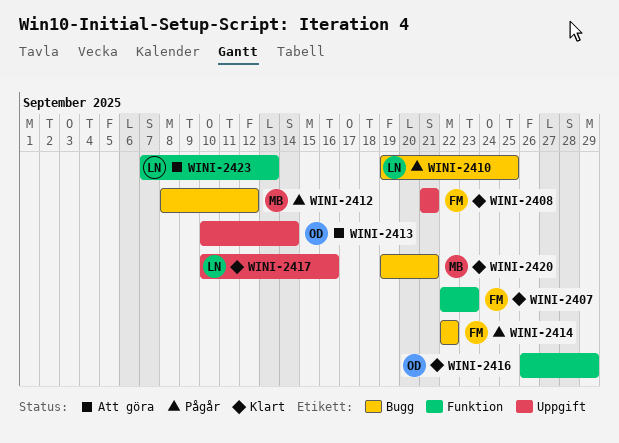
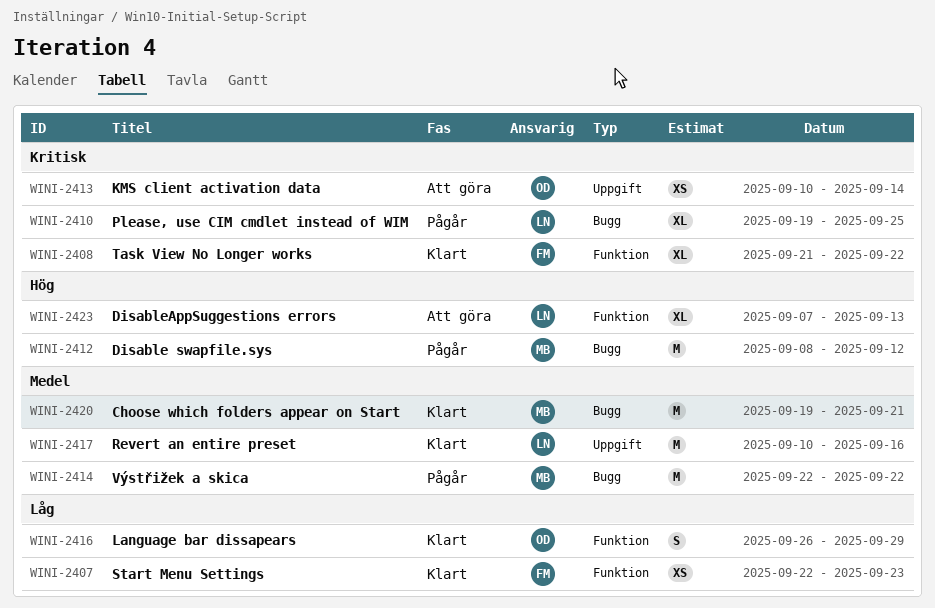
WINI-2408, label: Uppgift -> Funktion
WINI-2408, due: Sep 21 -> Sep 22
WINI-2414, owner: FM -> MB

